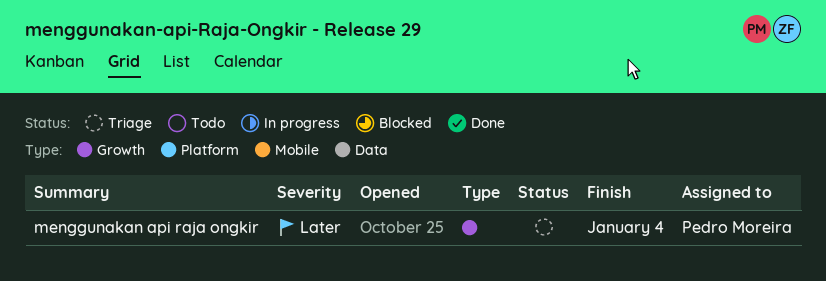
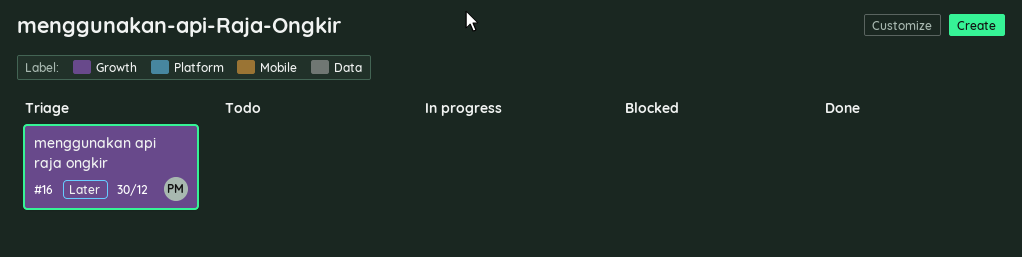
menggunakan api raja ongkir, due: Jan 4 -> Dec 30

